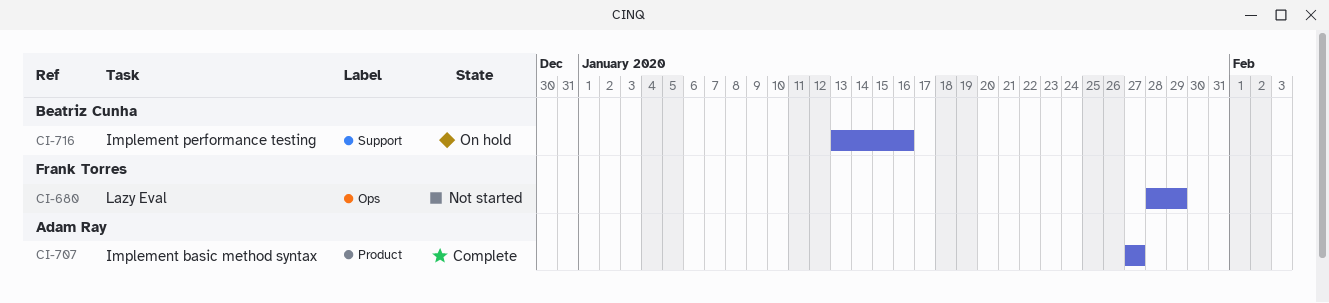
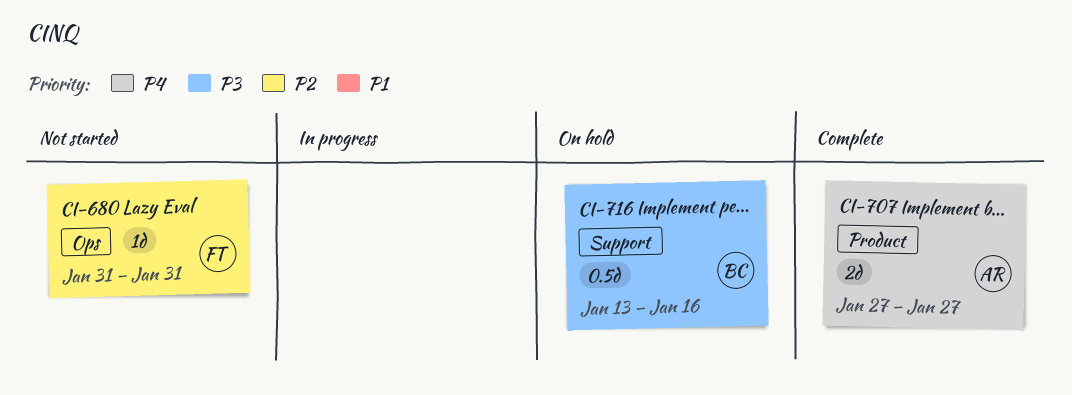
CI-680, start: Jan 28 -> Jan 31
CI-680, due: Jan 29 -> Jan 31

